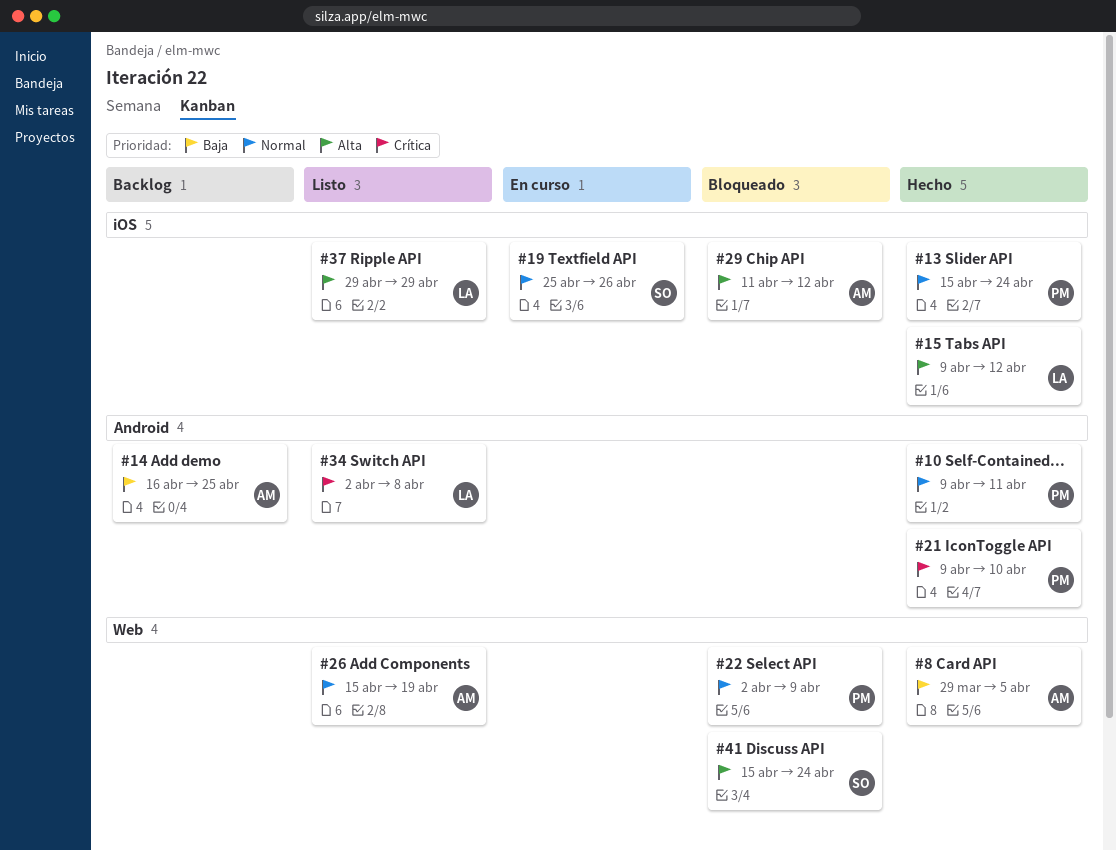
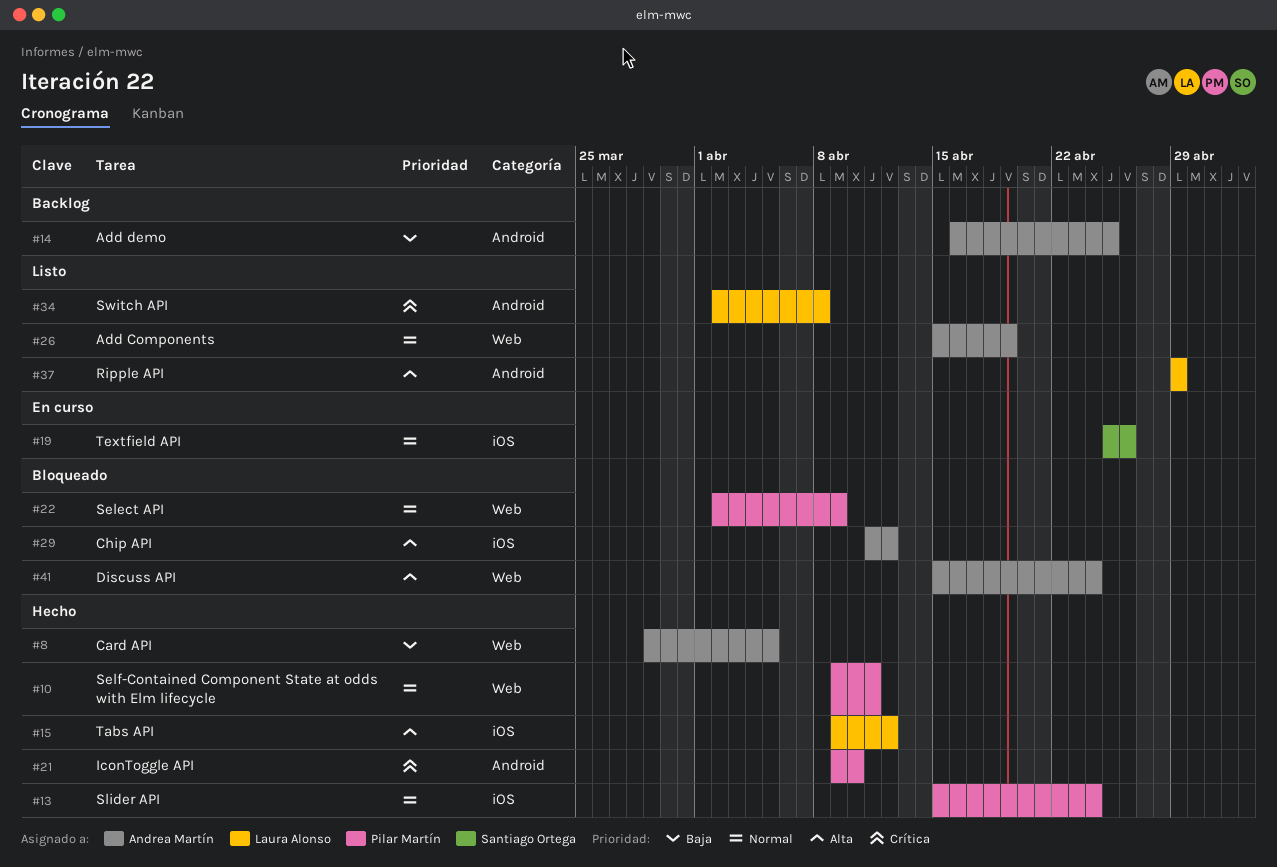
#10, label: Android -> Web
#37, label: iOS -> Android
#41, owner: Santiago Ortega -> Andrea Martín

